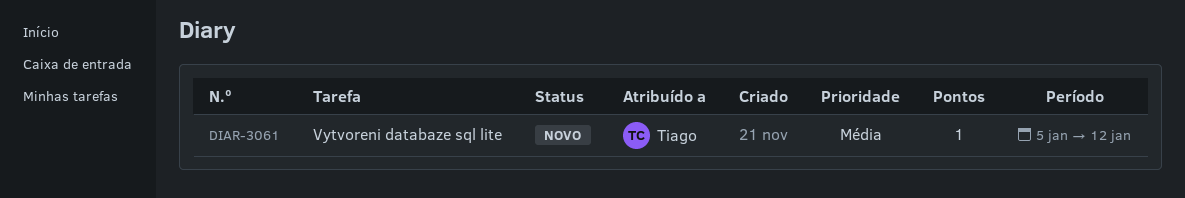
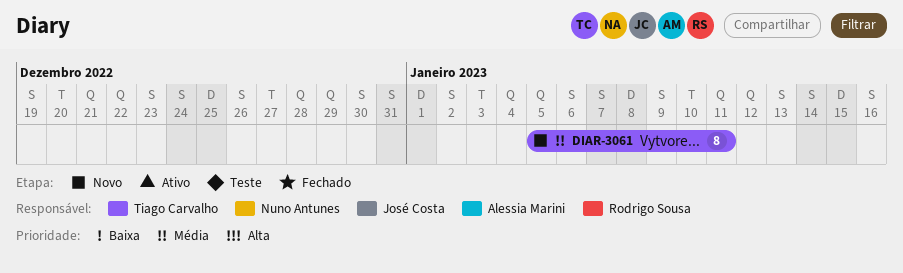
DIAR-3061, estimate: 1 -> 8
DIAR-3061, due: Jan 12 -> Jan 11

